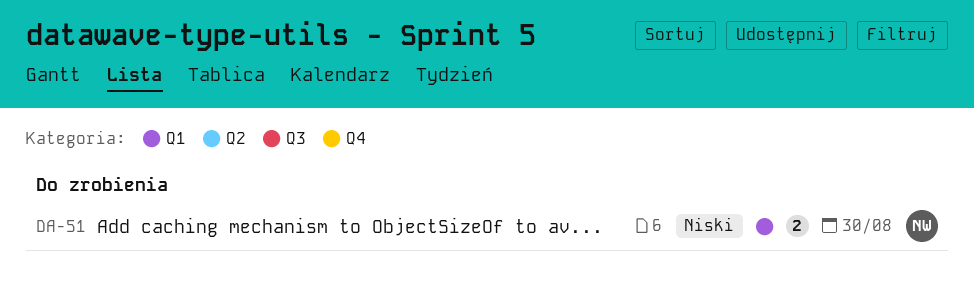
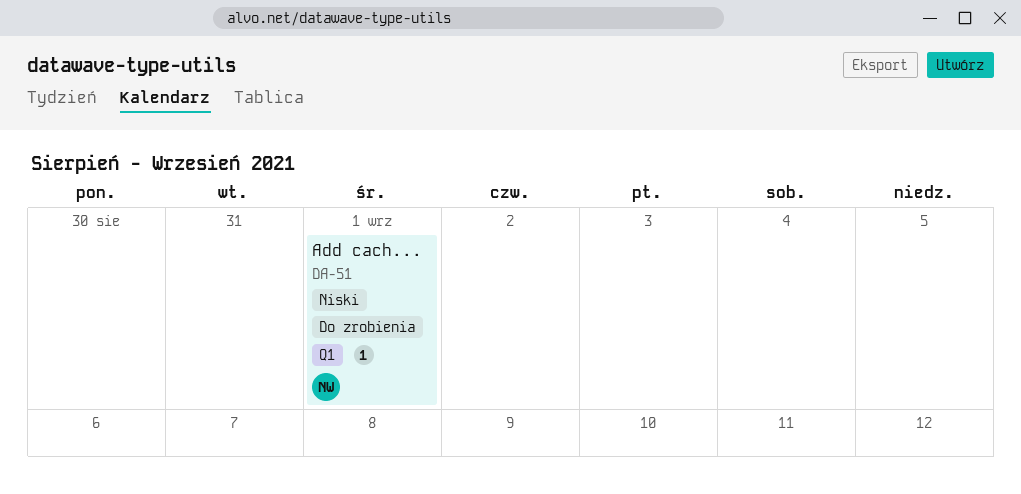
DA-51, estimate: 2 -> 1
DA-51, due: Aug 30 -> Sep 1

